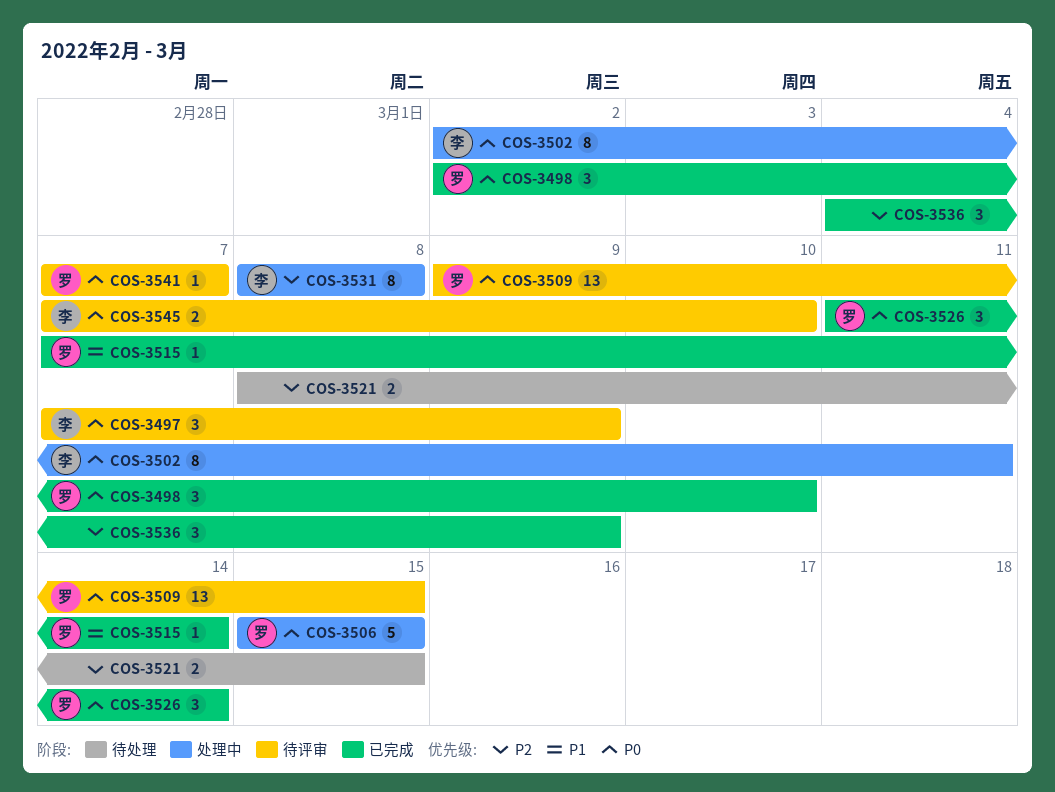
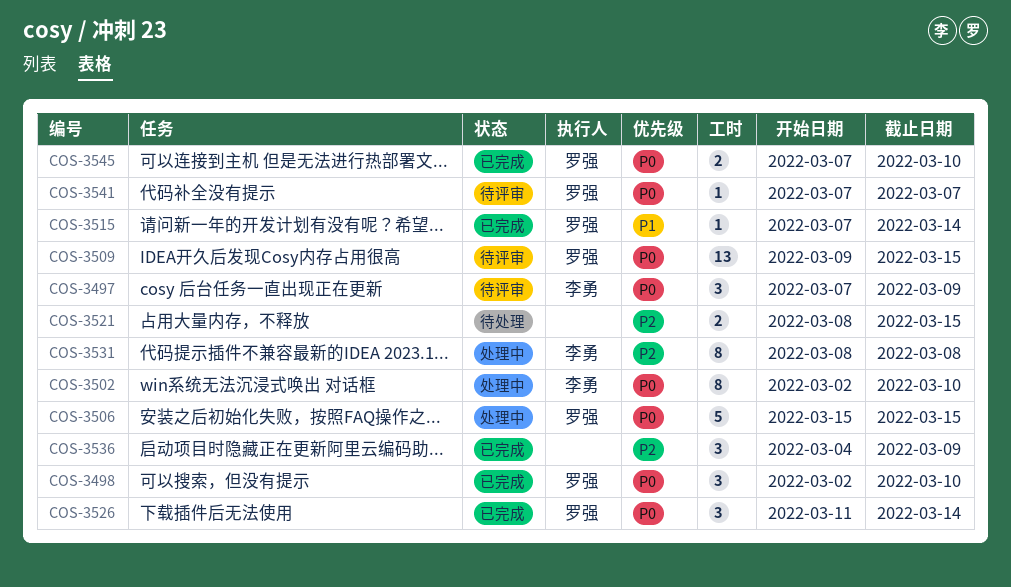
COS-3502, due: Mar 11 -> Mar 10
COS-3545, status: 待评审 -> 已完成
COS-3545, owner: 李勇 -> 罗强

